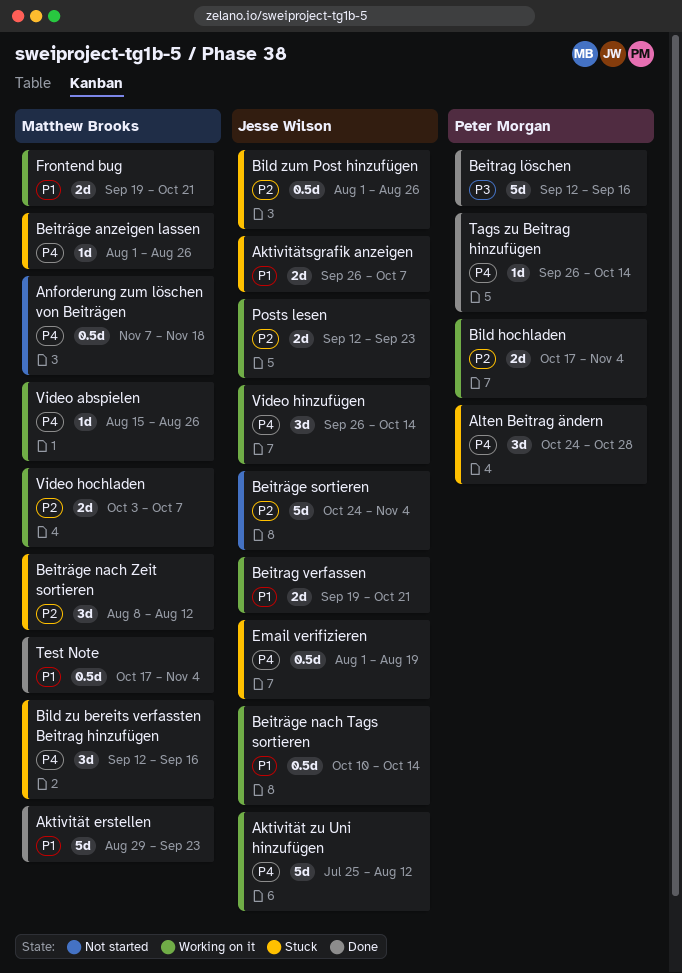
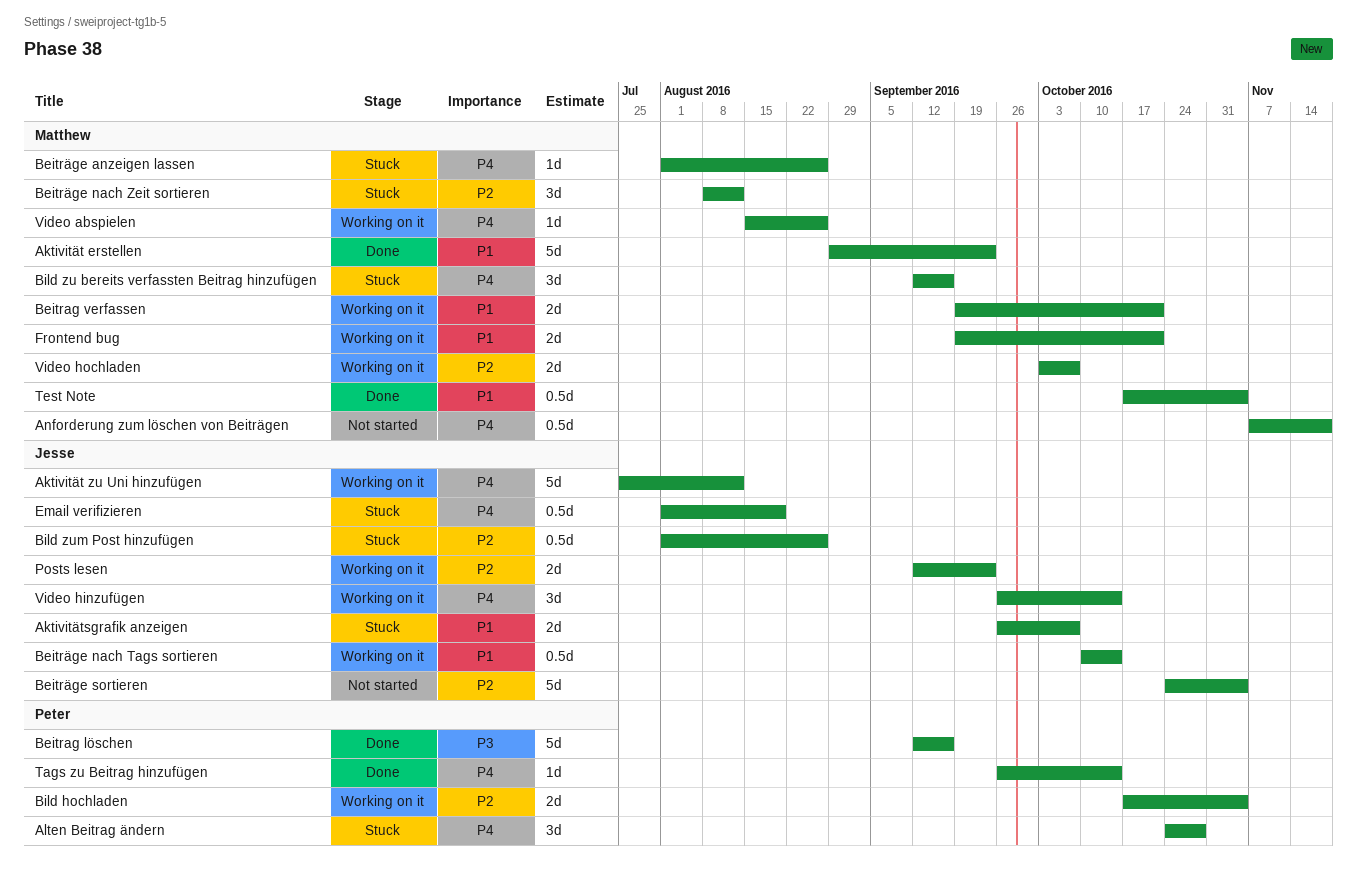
Beitrag verfassen, owner: Jesse Wilson -> Matthew Brooks

